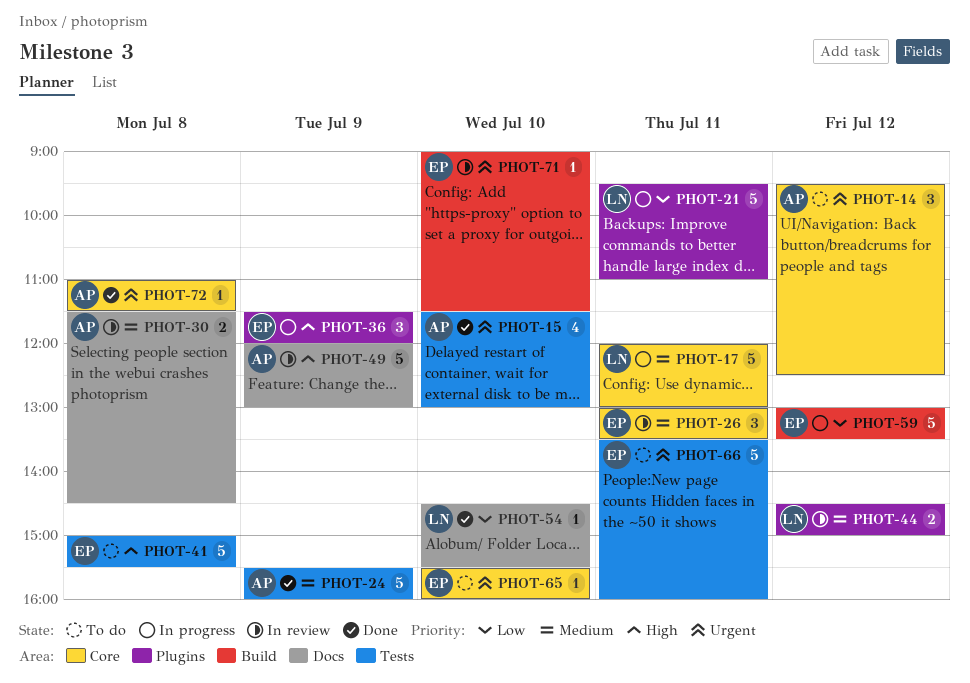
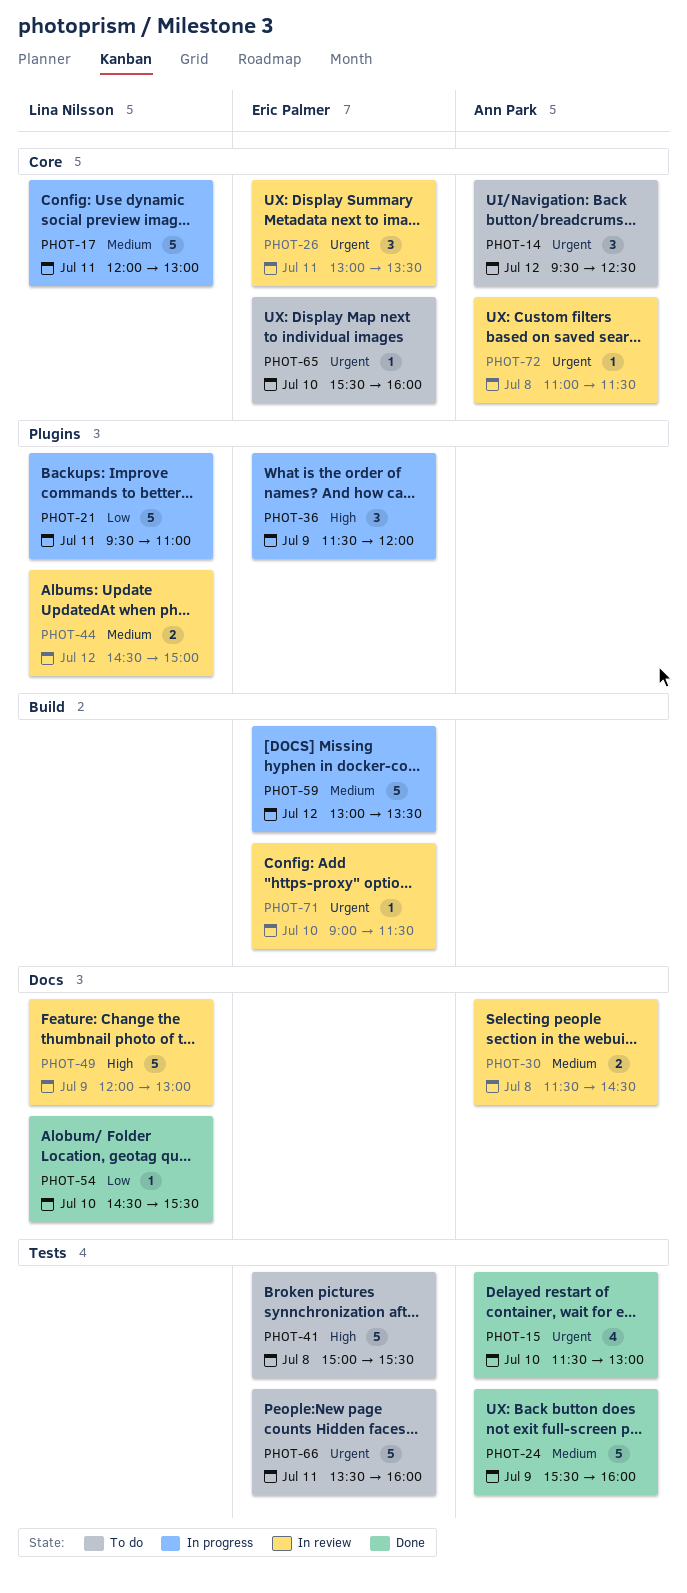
PHOT-26, priority: Medium -> Urgent
PHOT-49, owner: Ann Park -> Lina Nilsson
PHOT-59, priority: Low -> Medium
PHOT-72, status: Done -> In review

